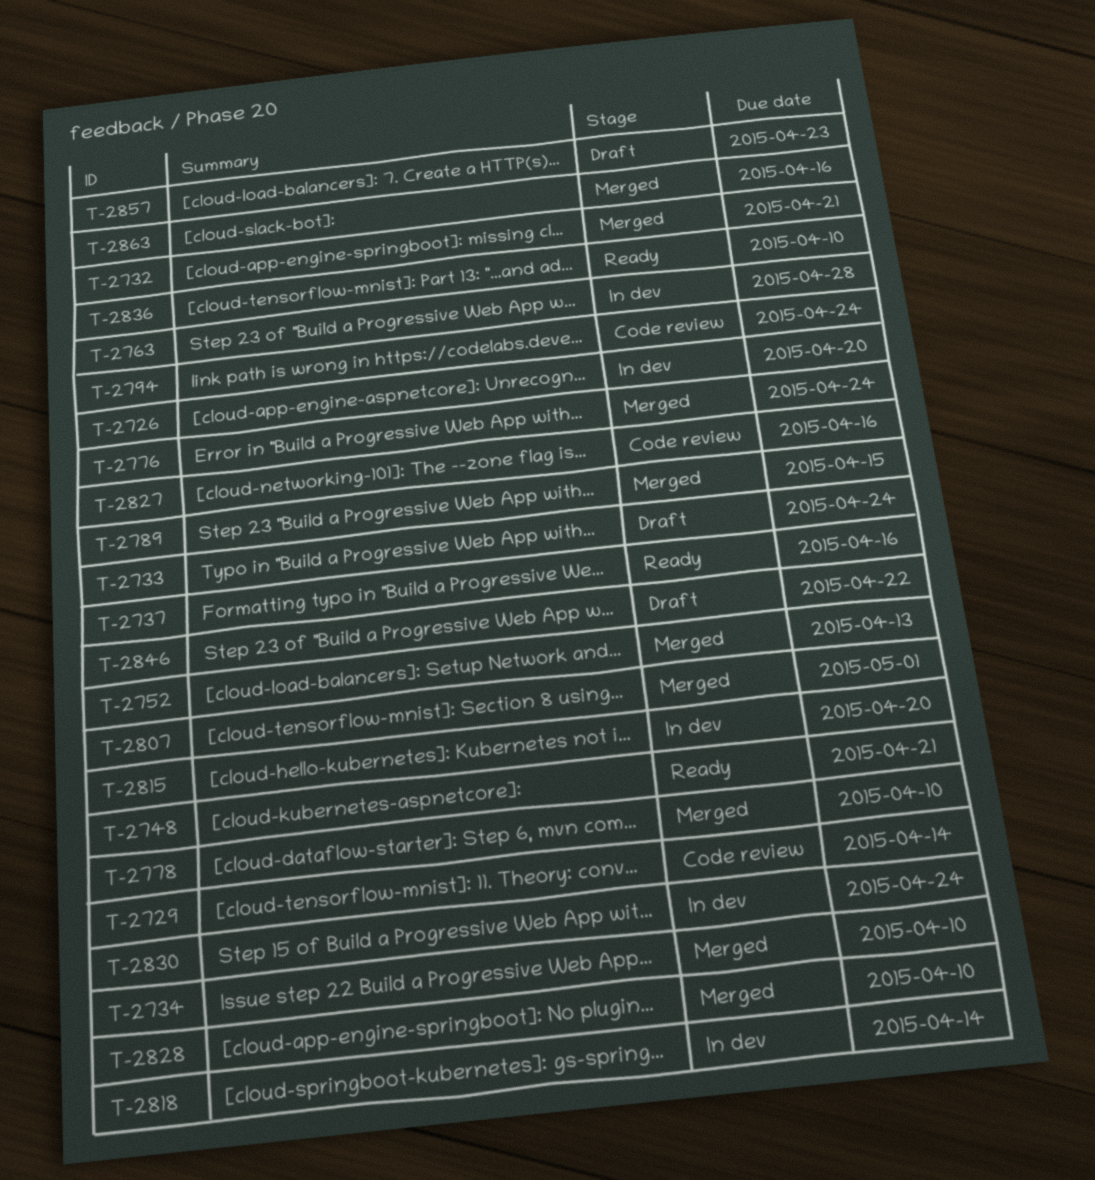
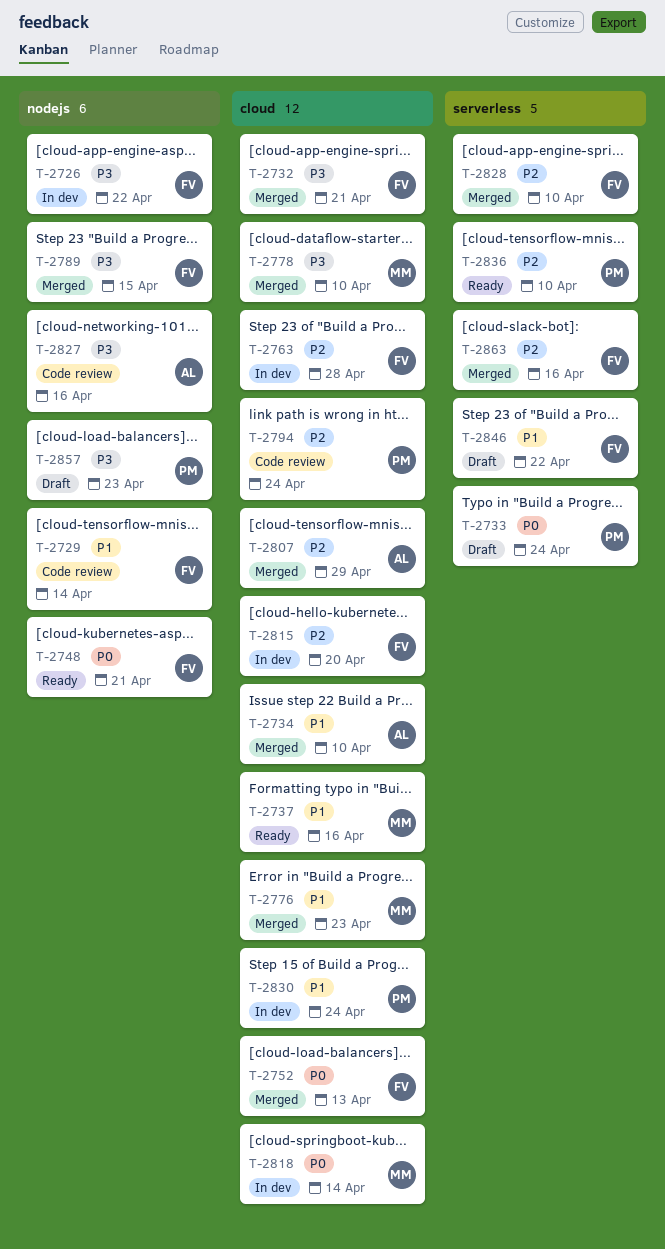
T-2726, due: Apr 20 -> Apr 22
T-2776, due: Apr 24 -> Apr 23
T-2807, due: May 1 -> Apr 29

